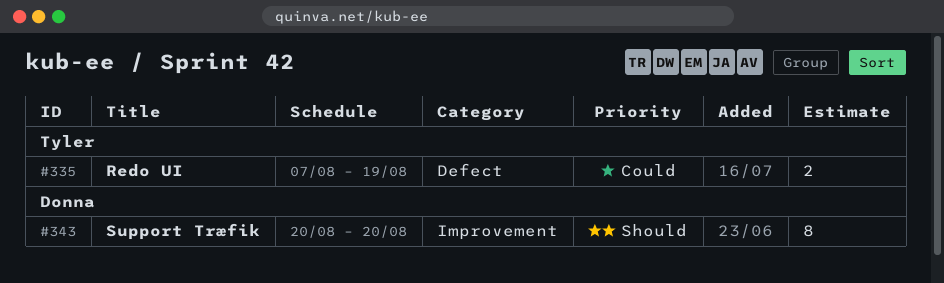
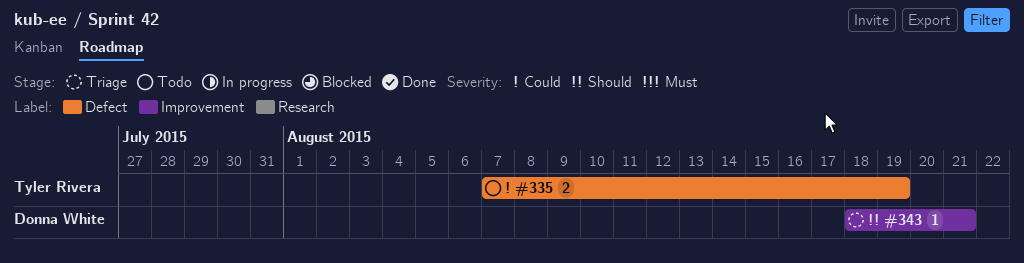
#343, estimate: 8 -> 1
#343, start: Aug 20 -> Aug 18
#343, due: Aug 20 -> Aug 21

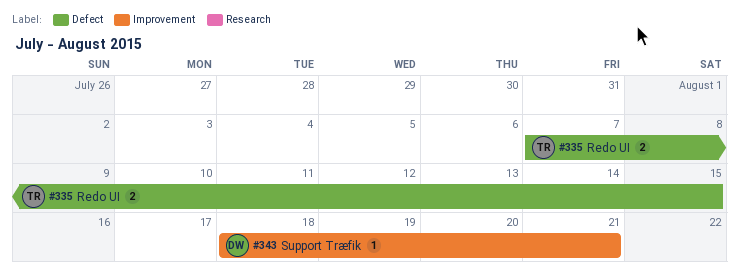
#335, due: Aug 19 -> Aug 15

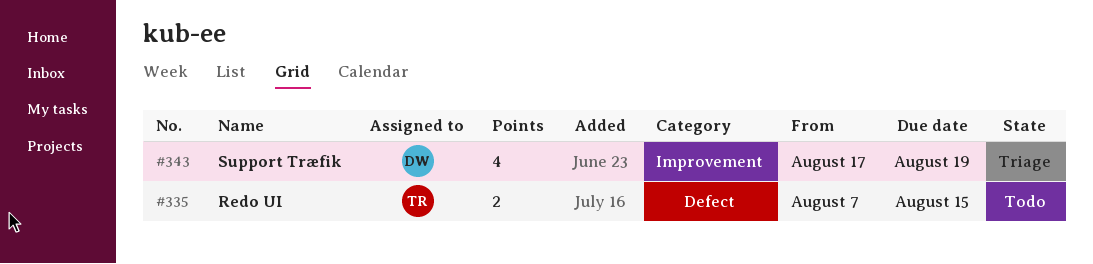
#343, estimate: 1 -> 4
#343, start: Aug 18 -> Aug 17
#343, due: Aug 21 -> Aug 19

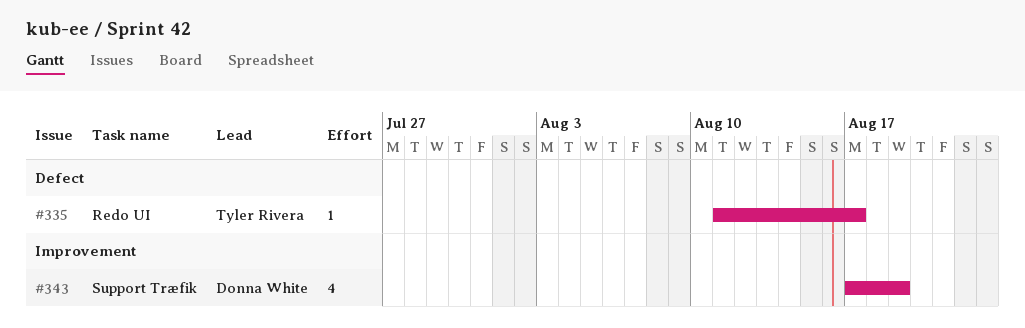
#335, estimate: 2 -> 1
#335, start: Aug 7 -> Aug 11
#335, due: Aug 15 -> Aug 17

